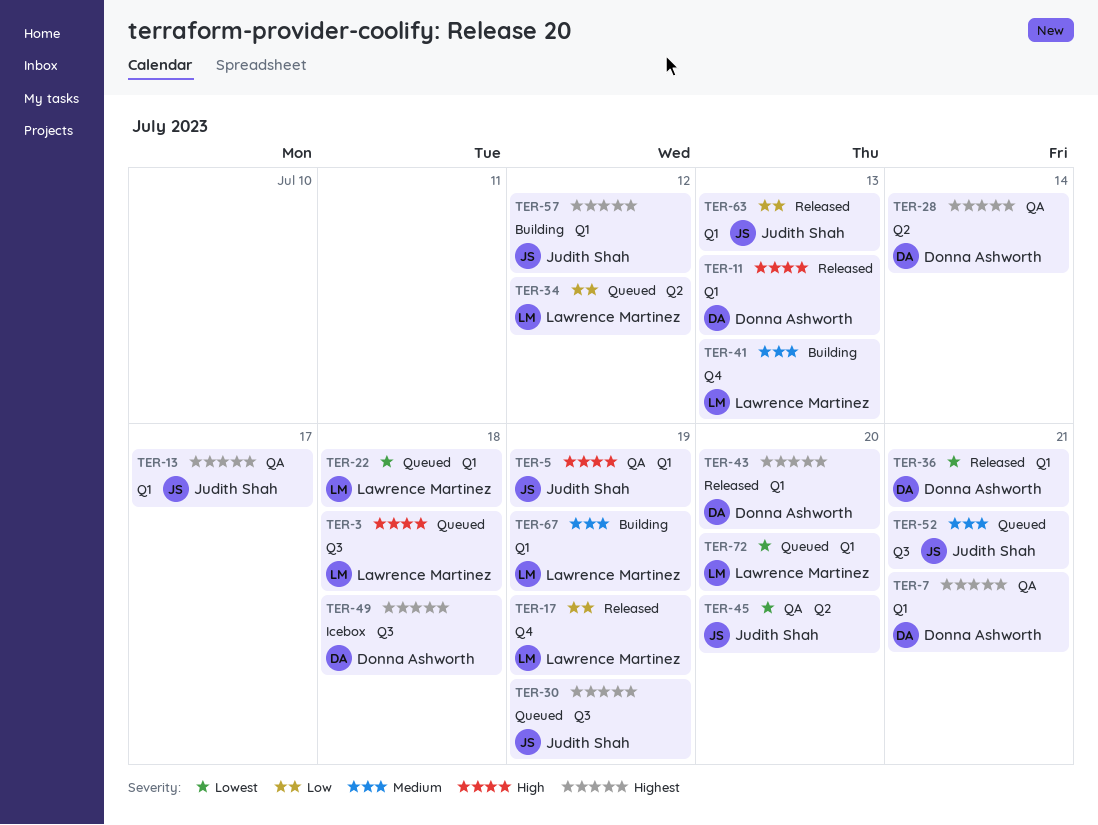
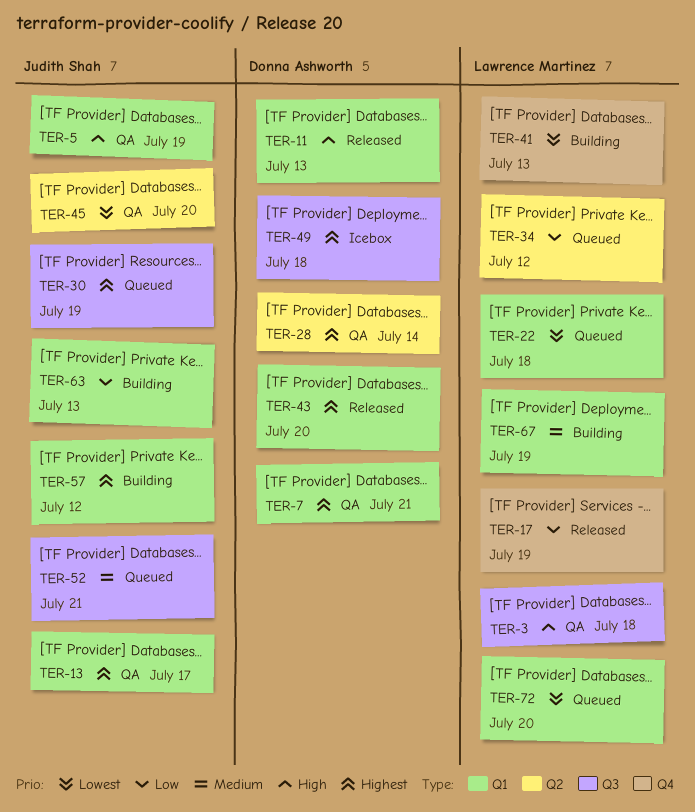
TER-3, status: Queued -> QA
TER-36: present -> none
TER-41, priority: Medium -> Lowest
TER-63, status: Released -> Building

